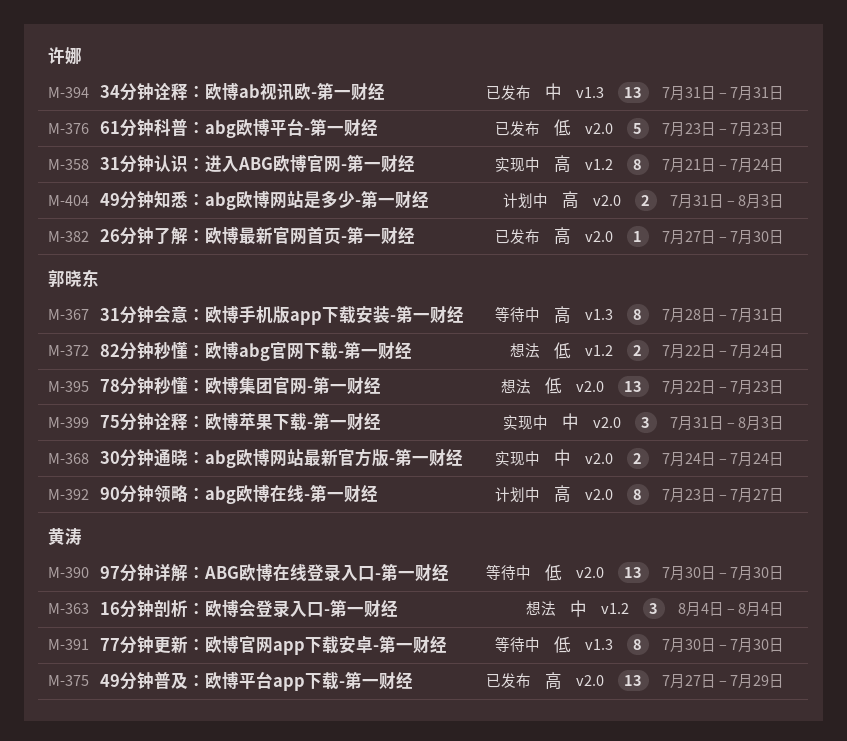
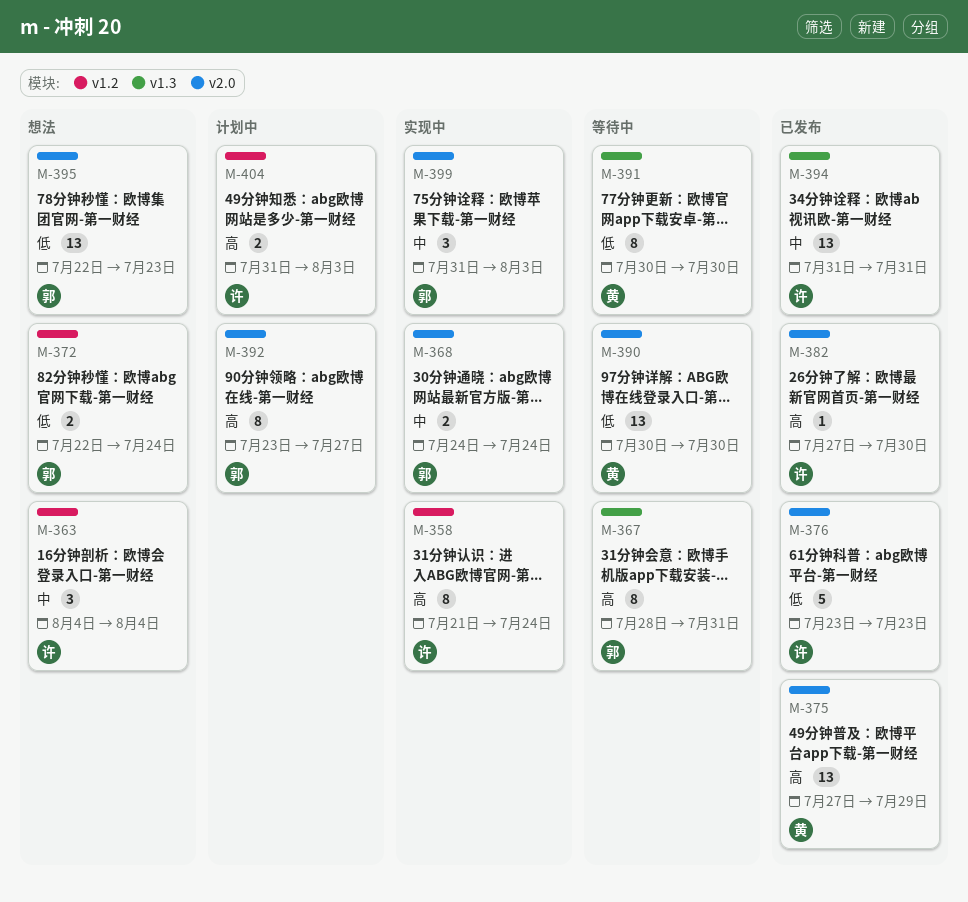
M-363, owner: 黄涛 -> 许娜
M-404, label: v2.0 -> v1.2

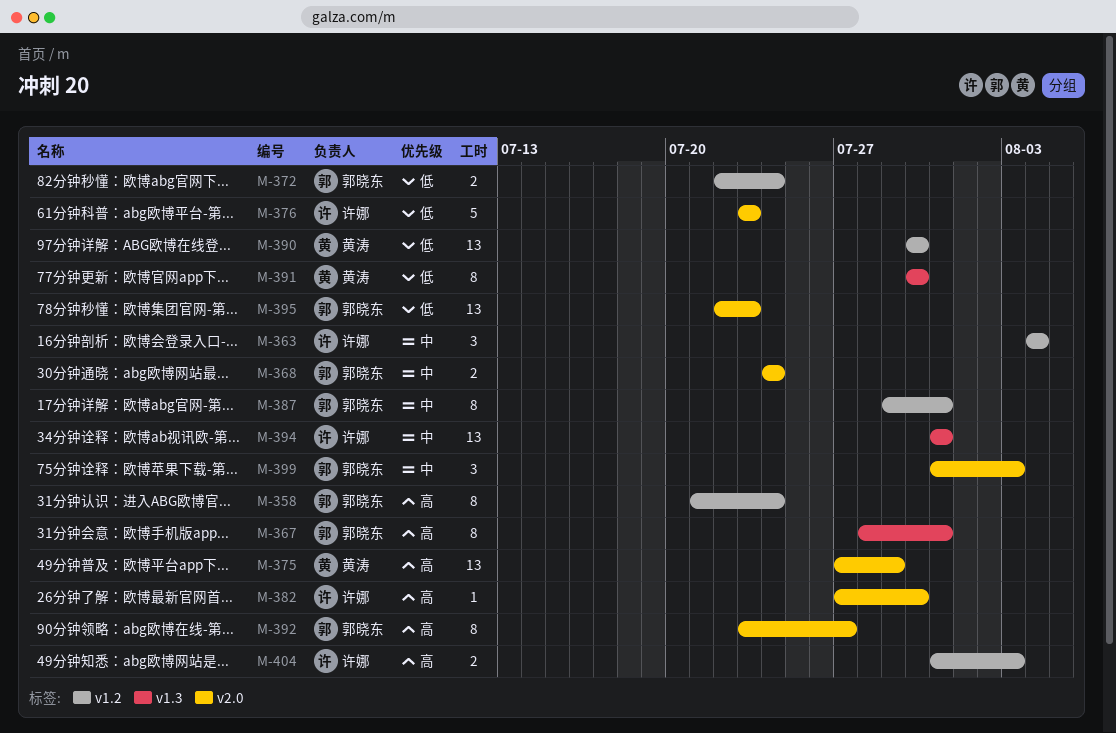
M-358, owner: 许娜 -> 郭晓东
M-387: none -> present
M-390, label: v2.0 -> v1.2

